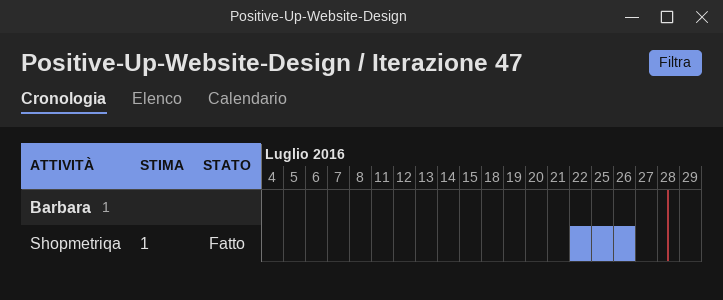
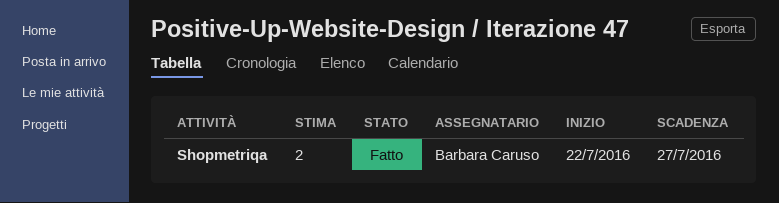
Shopmetriqa, estimate: 1 -> 2
Shopmetriqa, due: Jul 26 -> Jul 27

